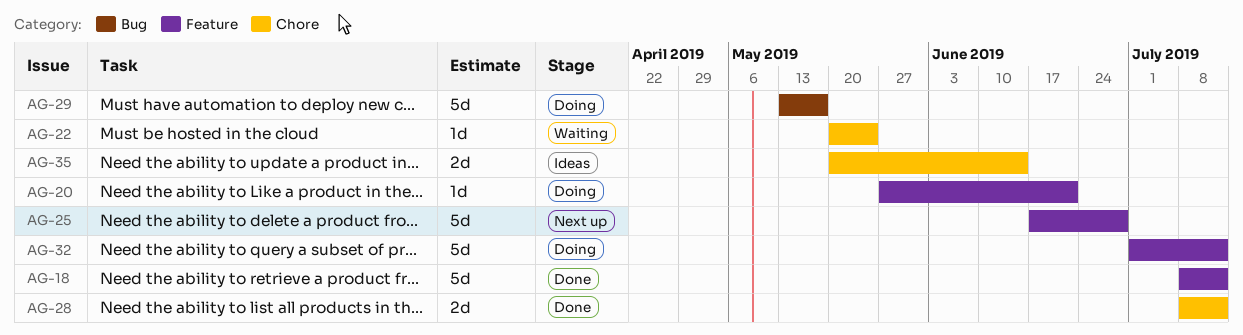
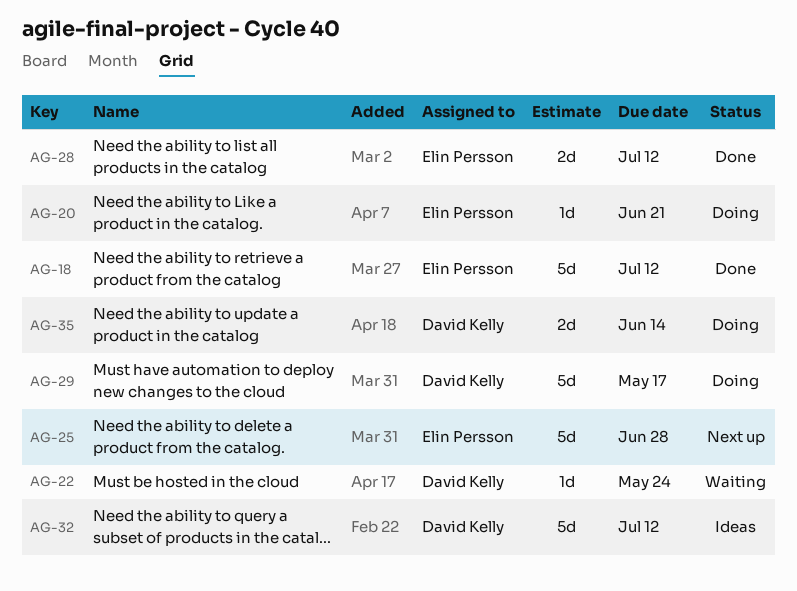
AG-32, status: Doing -> Ideas
AG-35, status: Ideas -> Doing

